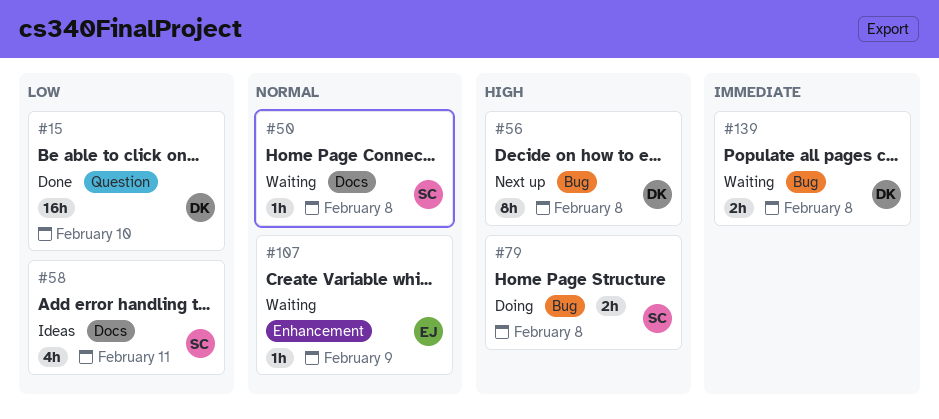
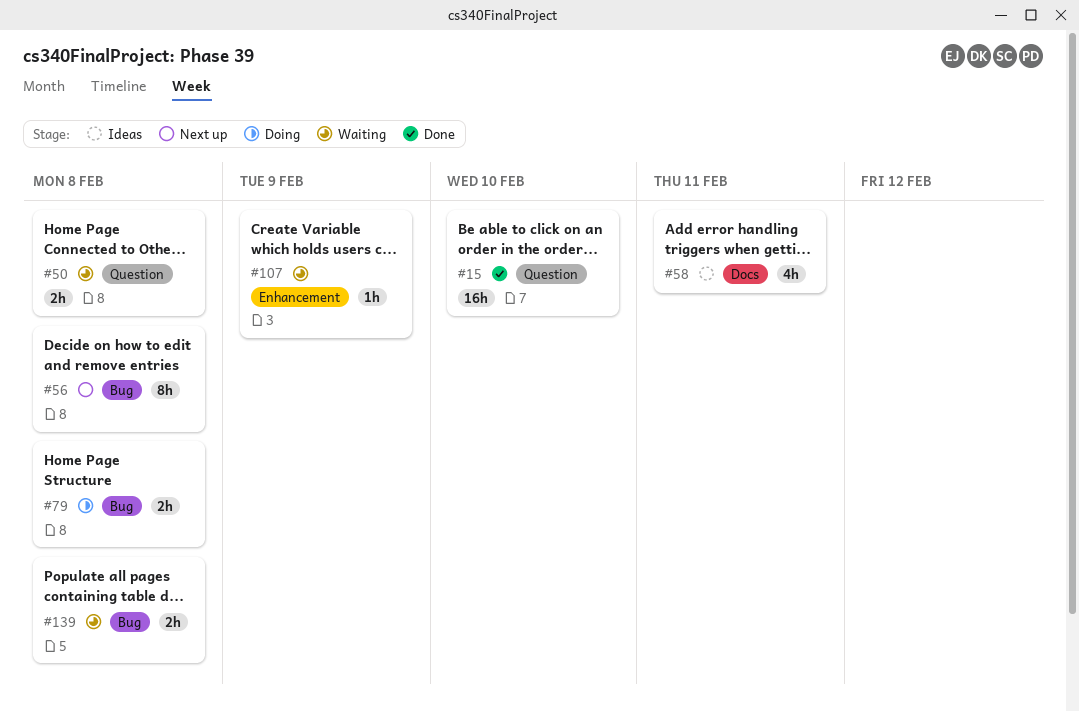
#50, label: Docs -> Question
#50, estimate: 1h -> 2h

